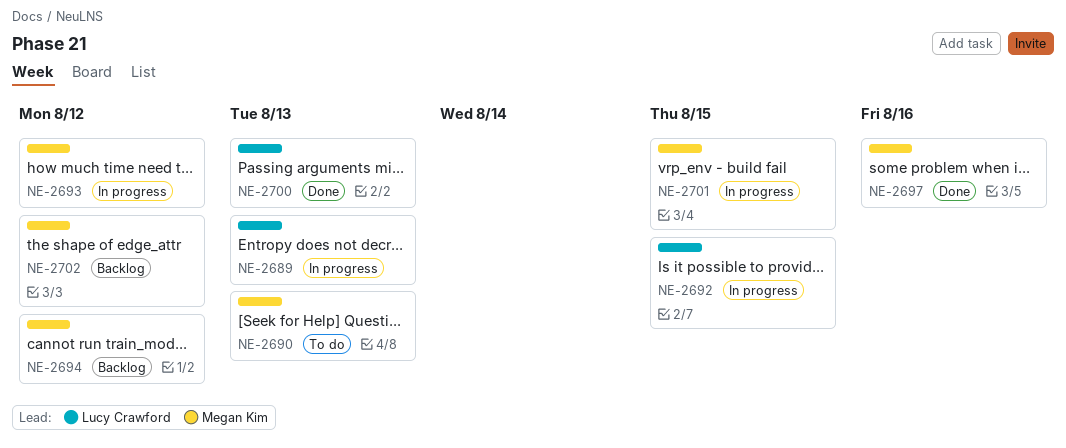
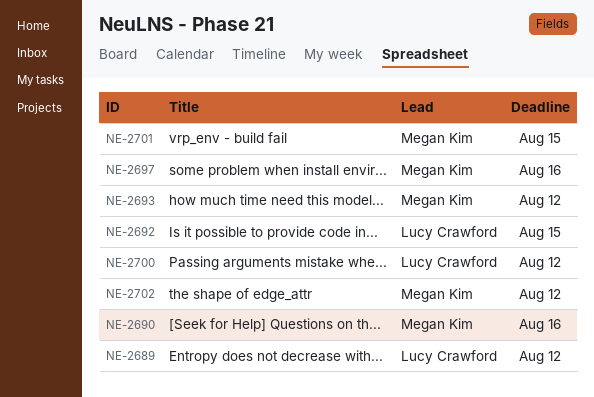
NE-2689, due: Aug 13 -> Aug 12
NE-2690, due: Aug 13 -> Aug 16
NE-2694: present -> none
NE-2700, due: Aug 13 -> Aug 12

